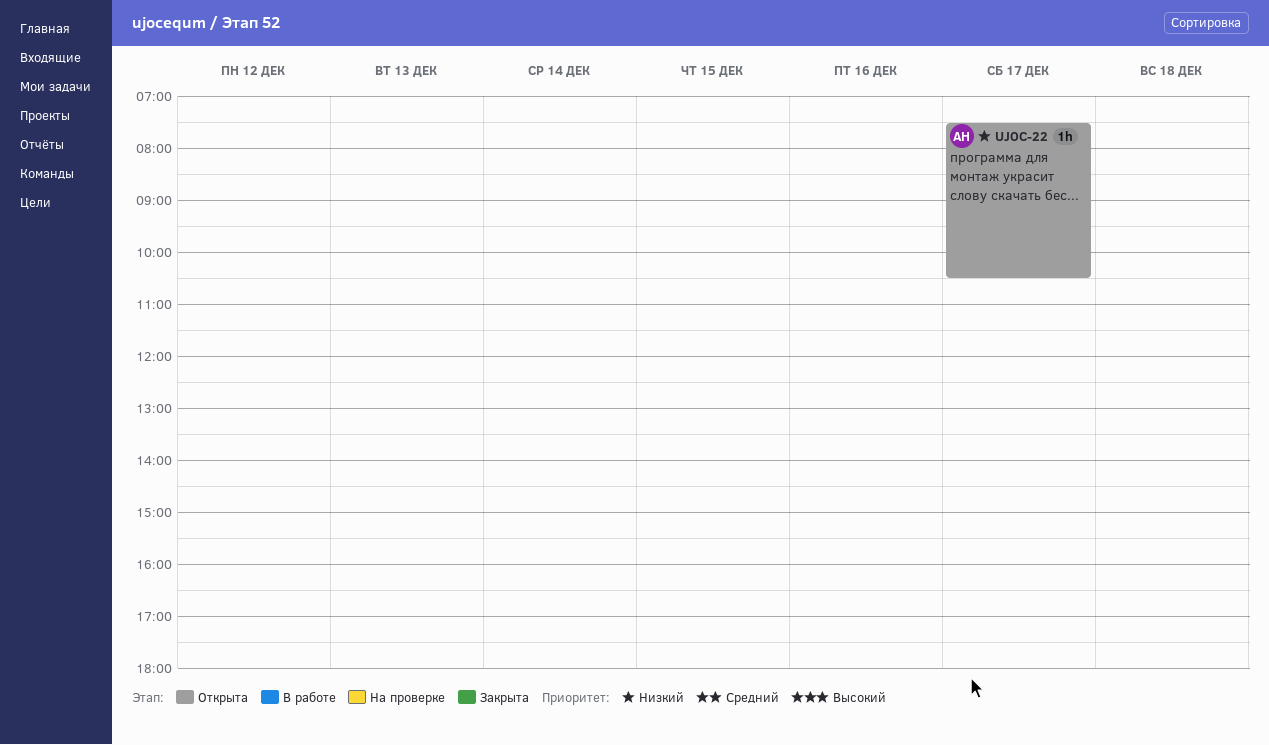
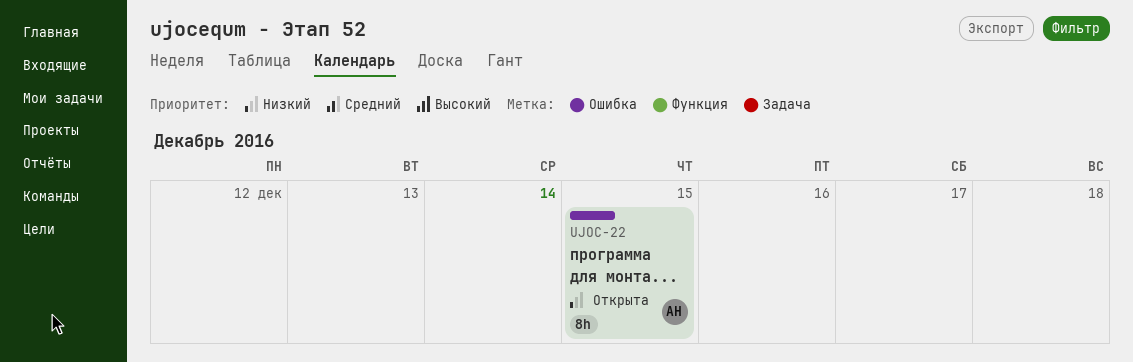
UJOC-22, estimate: 1h -> 8h
UJOC-22, day: Dec 17 -> Dec 15

